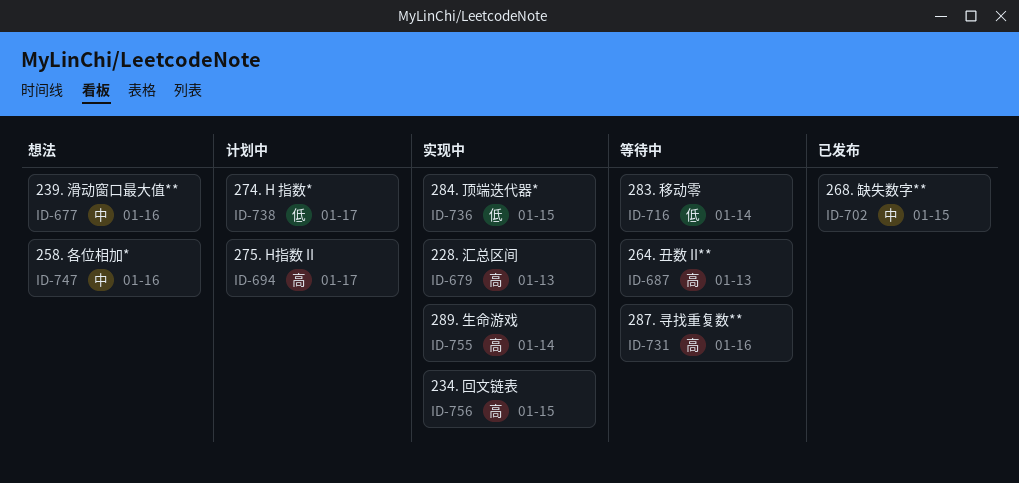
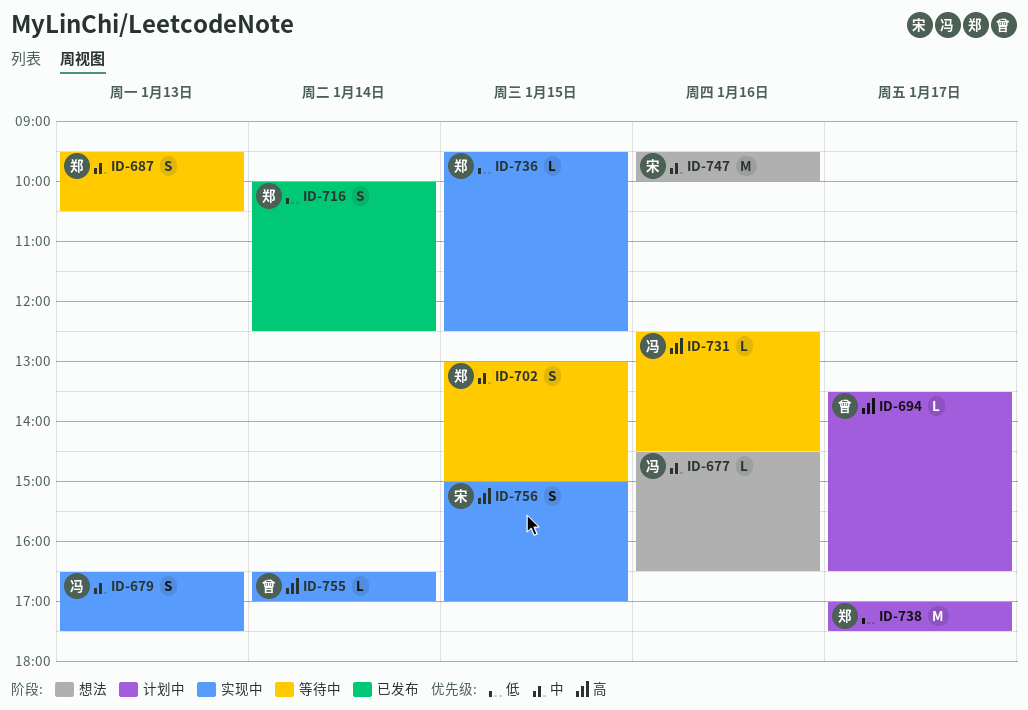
ID-679, priority: 高 -> 中
ID-687, priority: 高 -> 中
ID-702, status: 已发布 -> 等待中
ID-716, status: 等待中 -> 已发布

